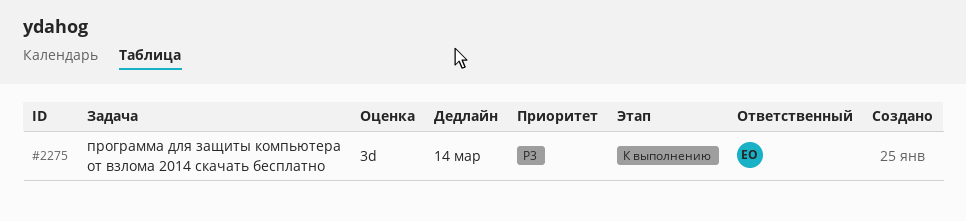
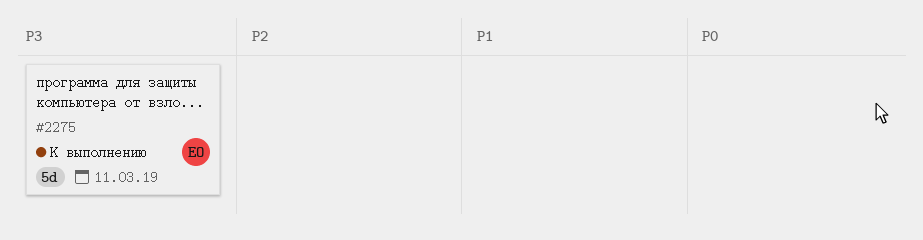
#2275, estimate: 3d -> 5d
#2275, due: Mar 14 -> Mar 11

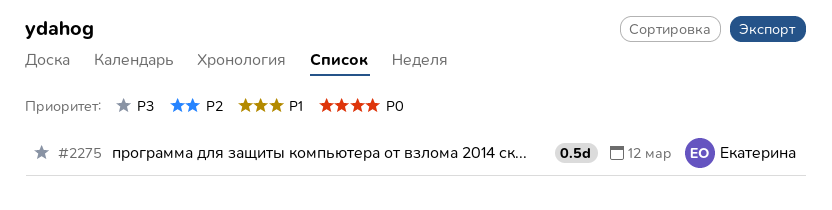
#2275, estimate: 5d -> 0.5d
#2275, due: Mar 11 -> Mar 12

